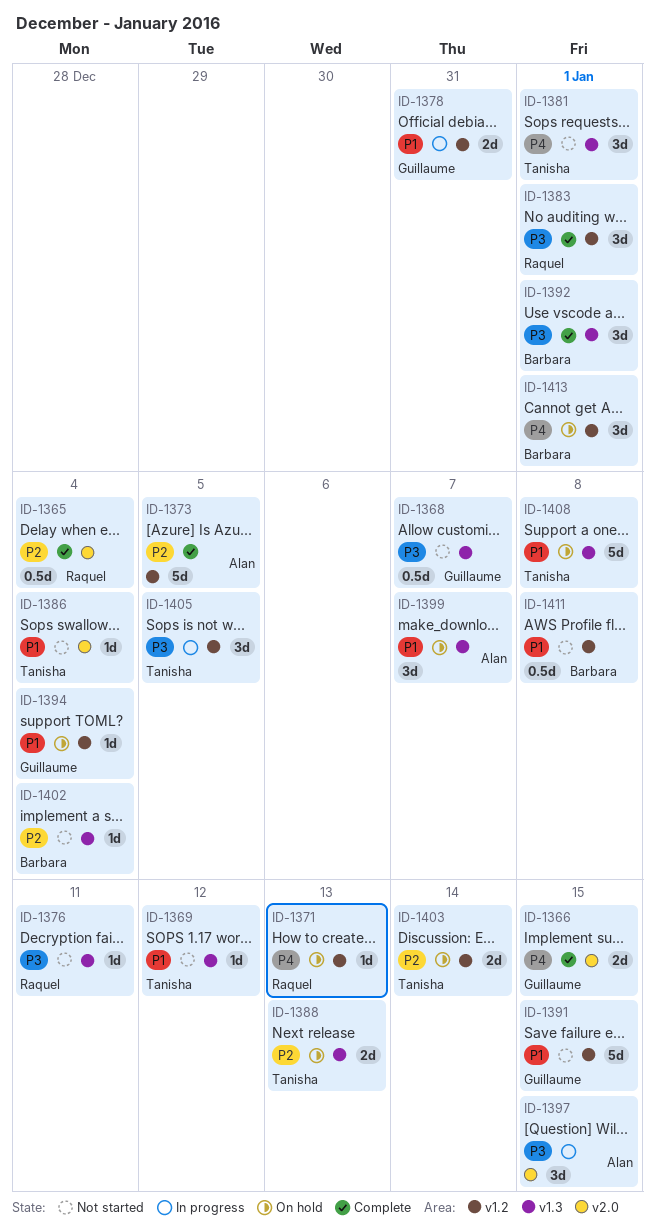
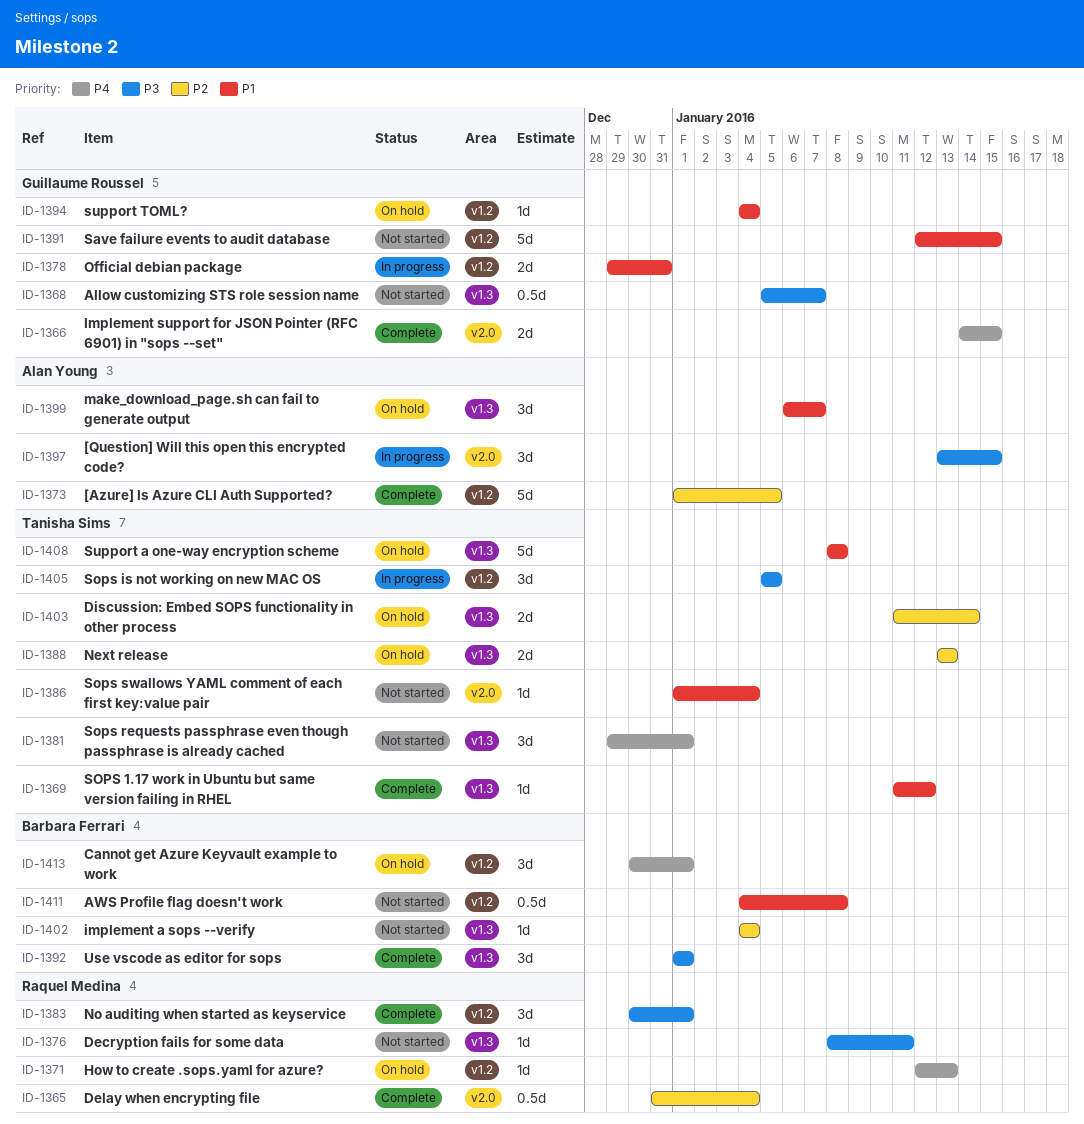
ID-1369, status: Not started -> Complete
ID-1403, label: v1.2 -> v1.3

